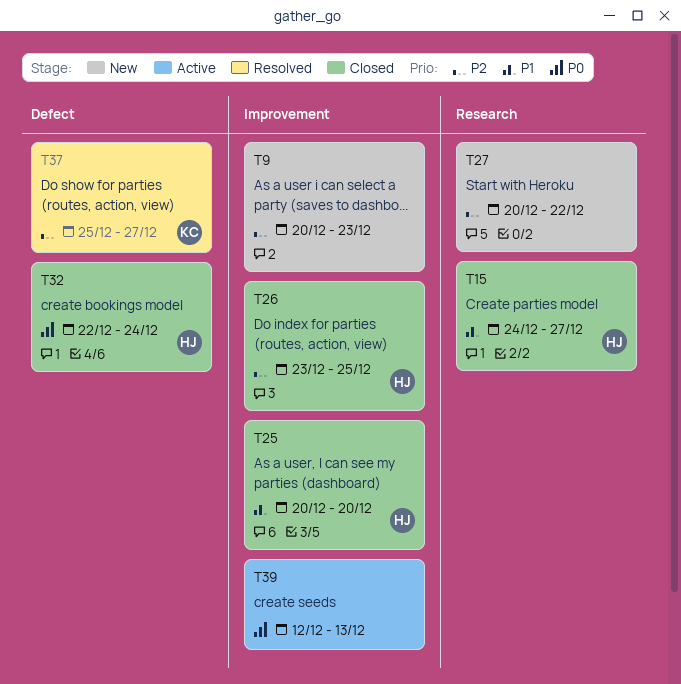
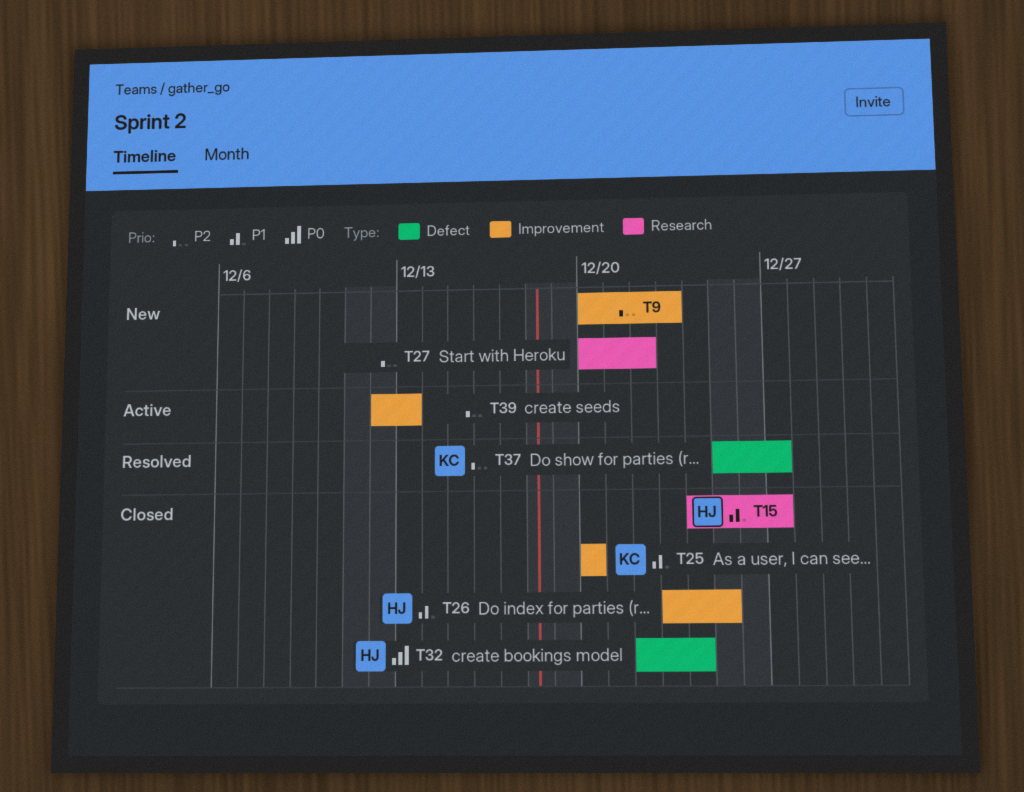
T25, owner: HJ -> KC
T26, priority: P2 -> P1
T39, priority: P0 -> P2

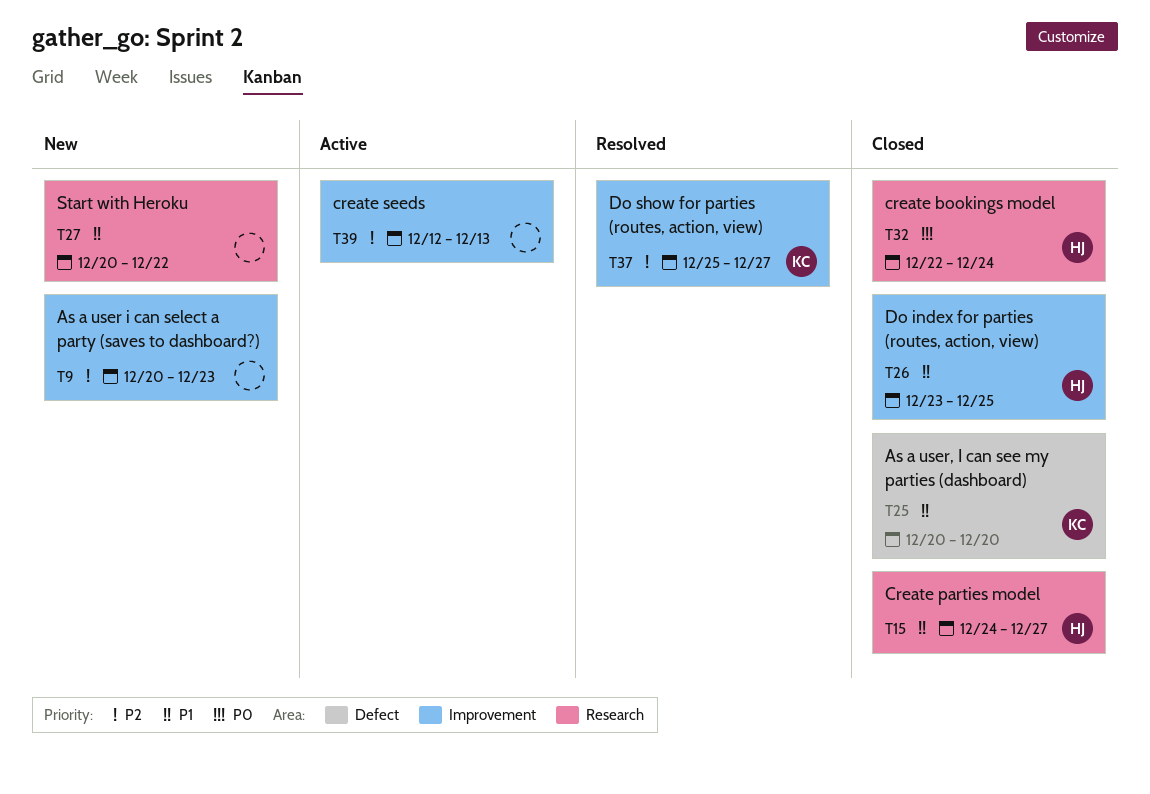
T25, label: Improvement -> Defect
T27, priority: P2 -> P1
T32, label: Defect -> Research
T37, label: Defect -> Improvement

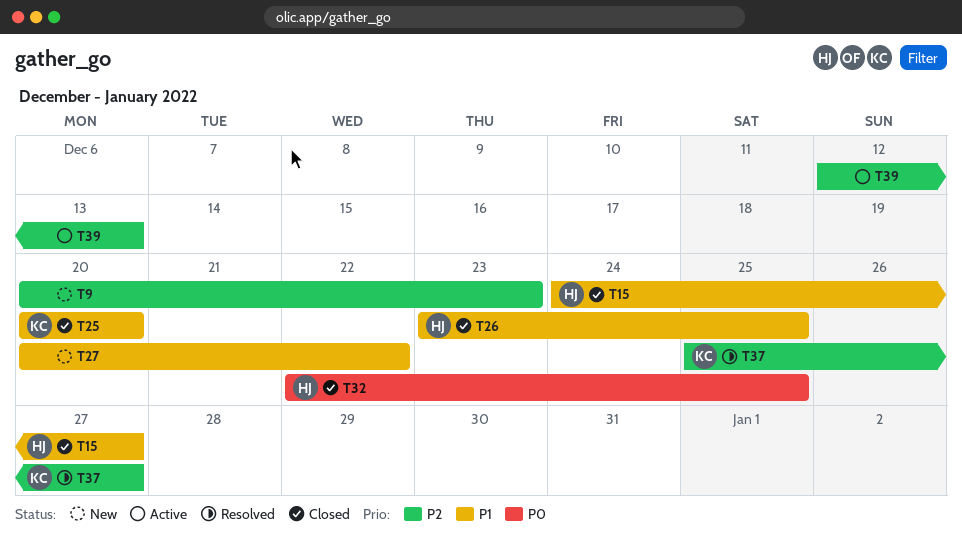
T32, due: Dec 24 -> Dec 25

